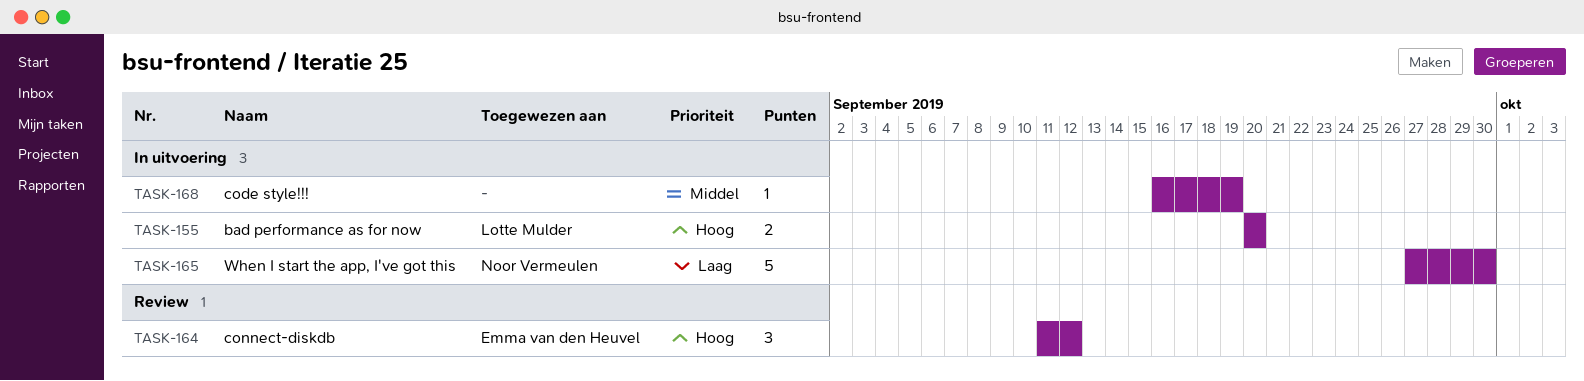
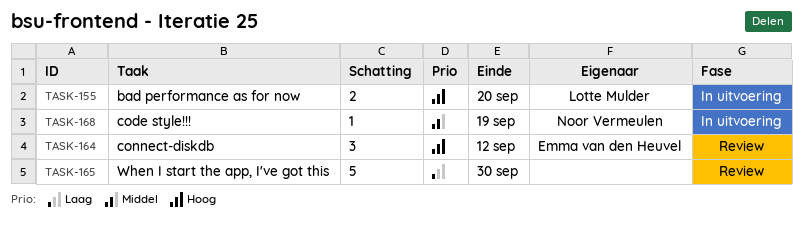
TASK-165, status: In uitvoering -> Review
TASK-165, owner: Noor Vermeulen -> none
TASK-168, owner: none -> Noor Vermeulen

